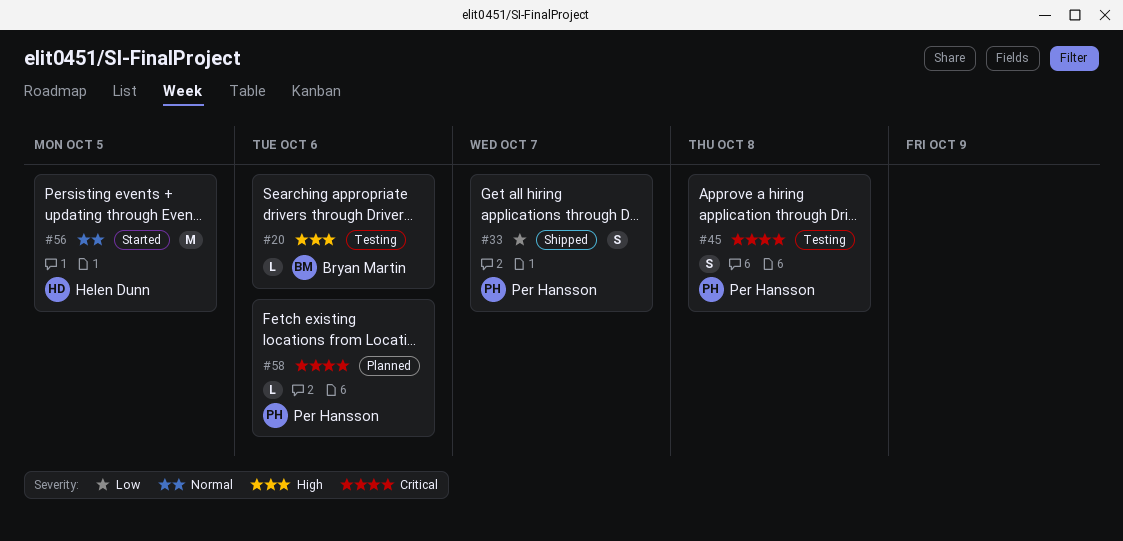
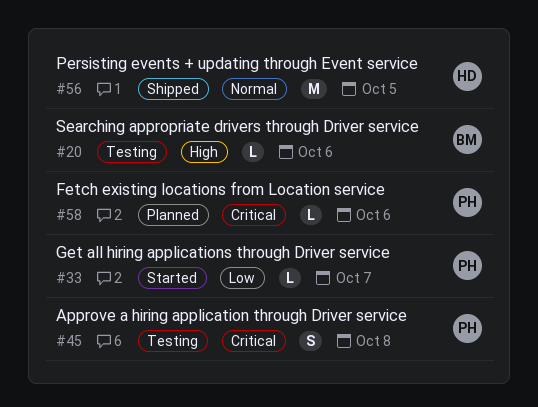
#33, status: Shipped -> Started
#33, estimate: S -> L
#56, status: Started -> Shipped

